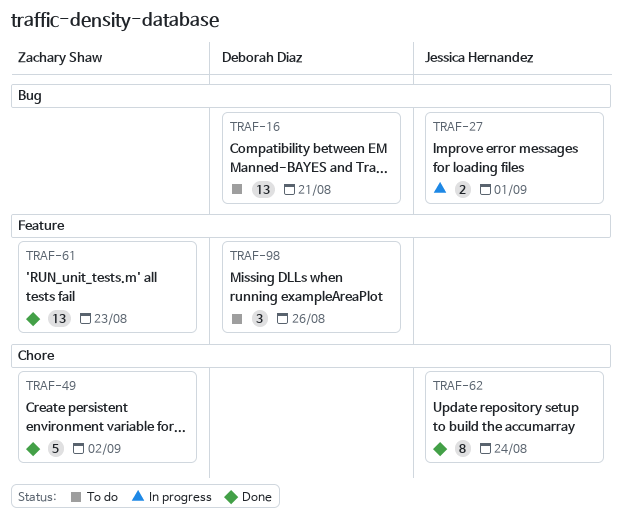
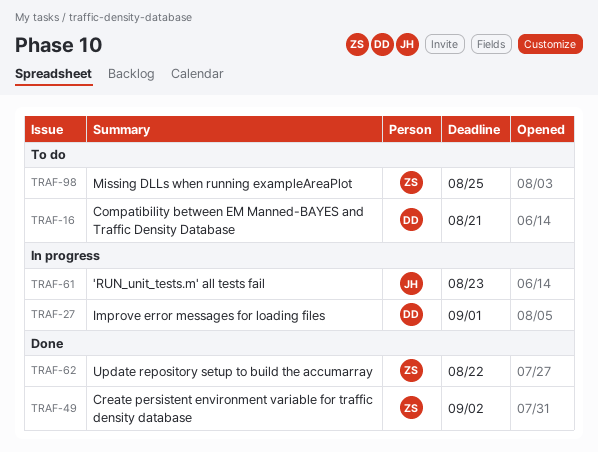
TRAF-27, owner: Jessica Hernandez -> Deborah Diaz
TRAF-61, status: Done -> In progress
TRAF-61, owner: Zachary Shaw -> Jessica Hernandez
TRAF-62, owner: Jessica Hernandez -> Zachary Shaw
TRAF-62, due: Aug 24 -> Aug 22
TRAF-98, owner: Deborah Diaz -> Zachary Shaw
TRAF-98, due: Aug 26 -> Aug 25

